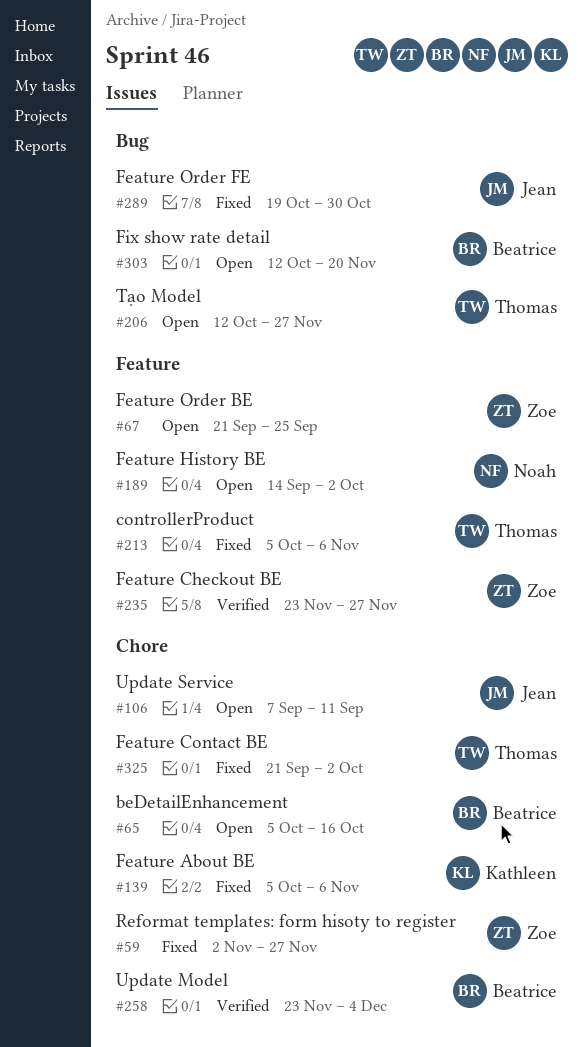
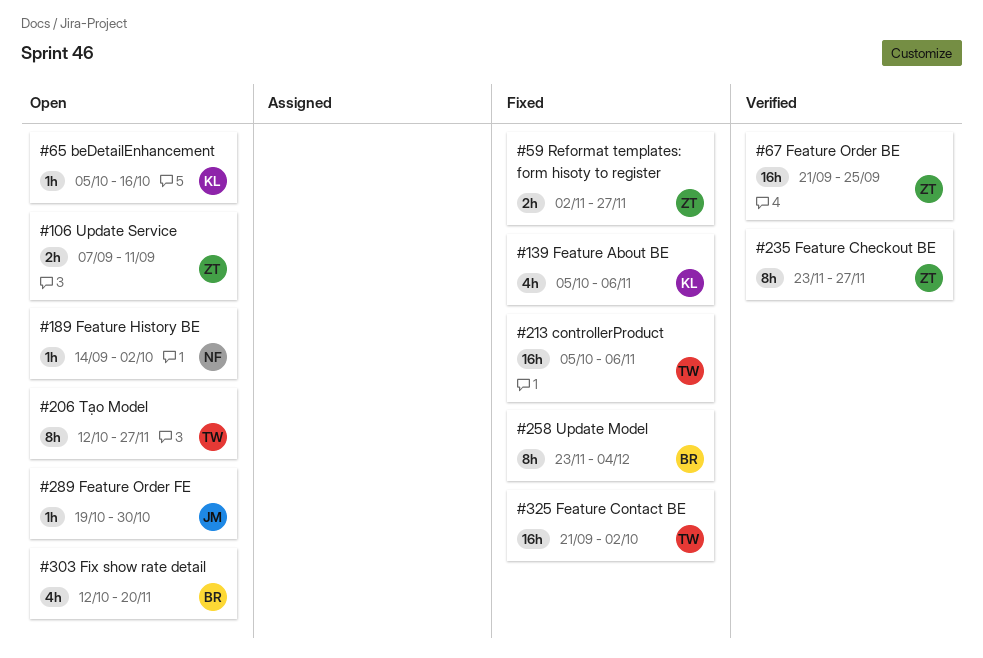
#65, owner: Beatrice -> Kathleen
#67, status: Open -> Verified
#106, owner: Jean -> Zoe
#258, status: Verified -> Fixed
#289, status: Fixed -> Open

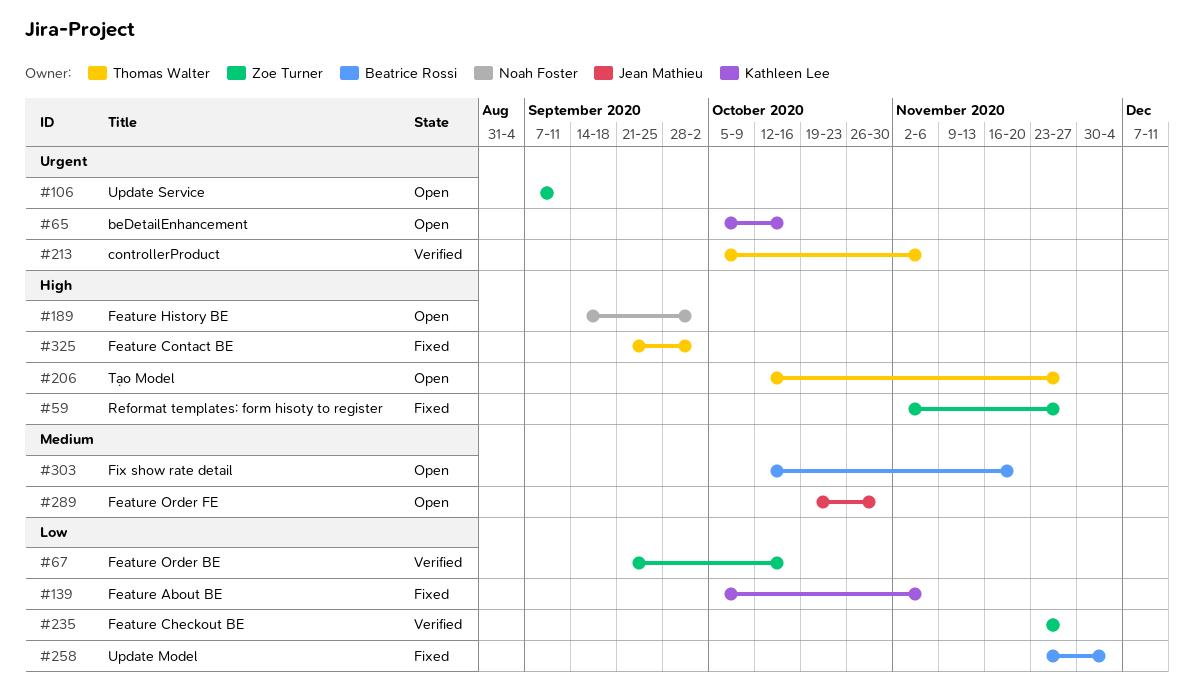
#67, due: Sep 25 -> Oct 16
#213, status: Fixed -> Verified

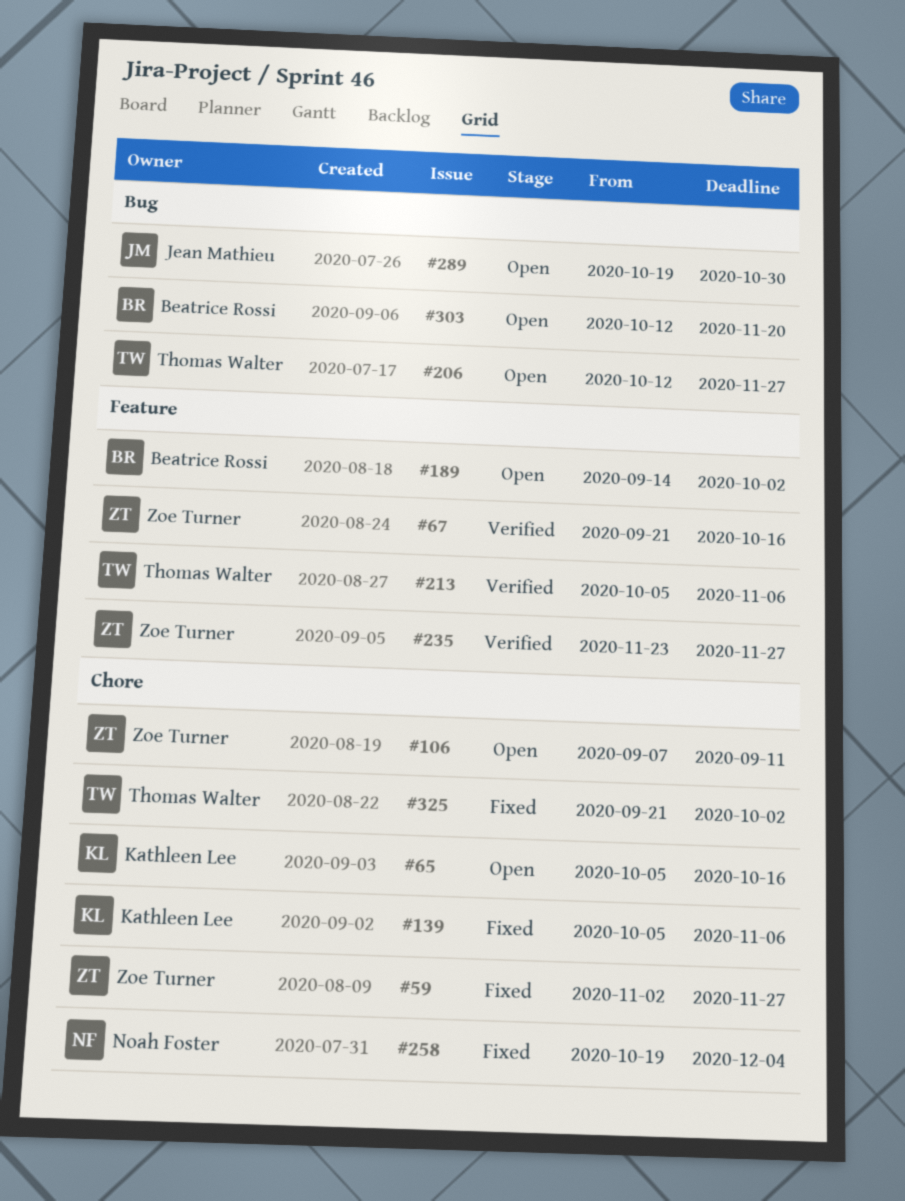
#189, owner: Noah Foster -> Beatrice Rossi
#258, owner: Beatrice Rossi -> Noah Foster
#258, start: Nov 23 -> Oct 19

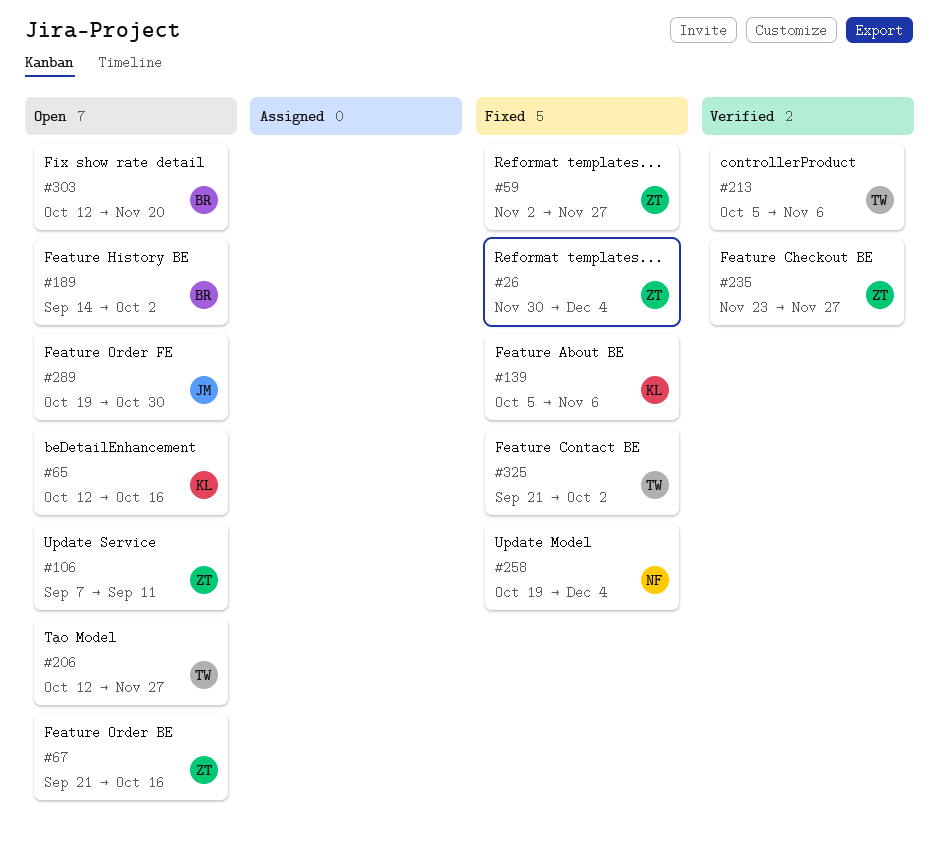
#26: none -> present
#65, start: Oct 5 -> Oct 12
#67, status: Verified -> Open

